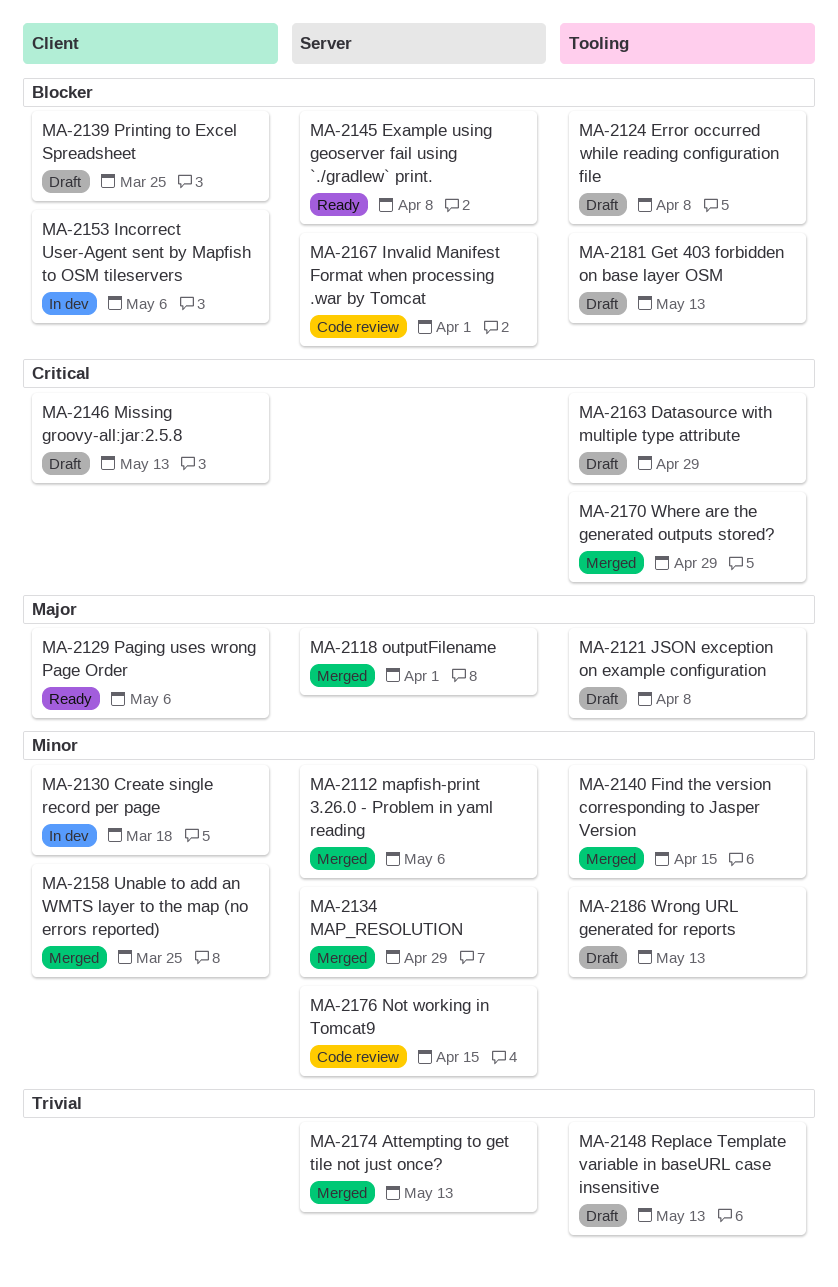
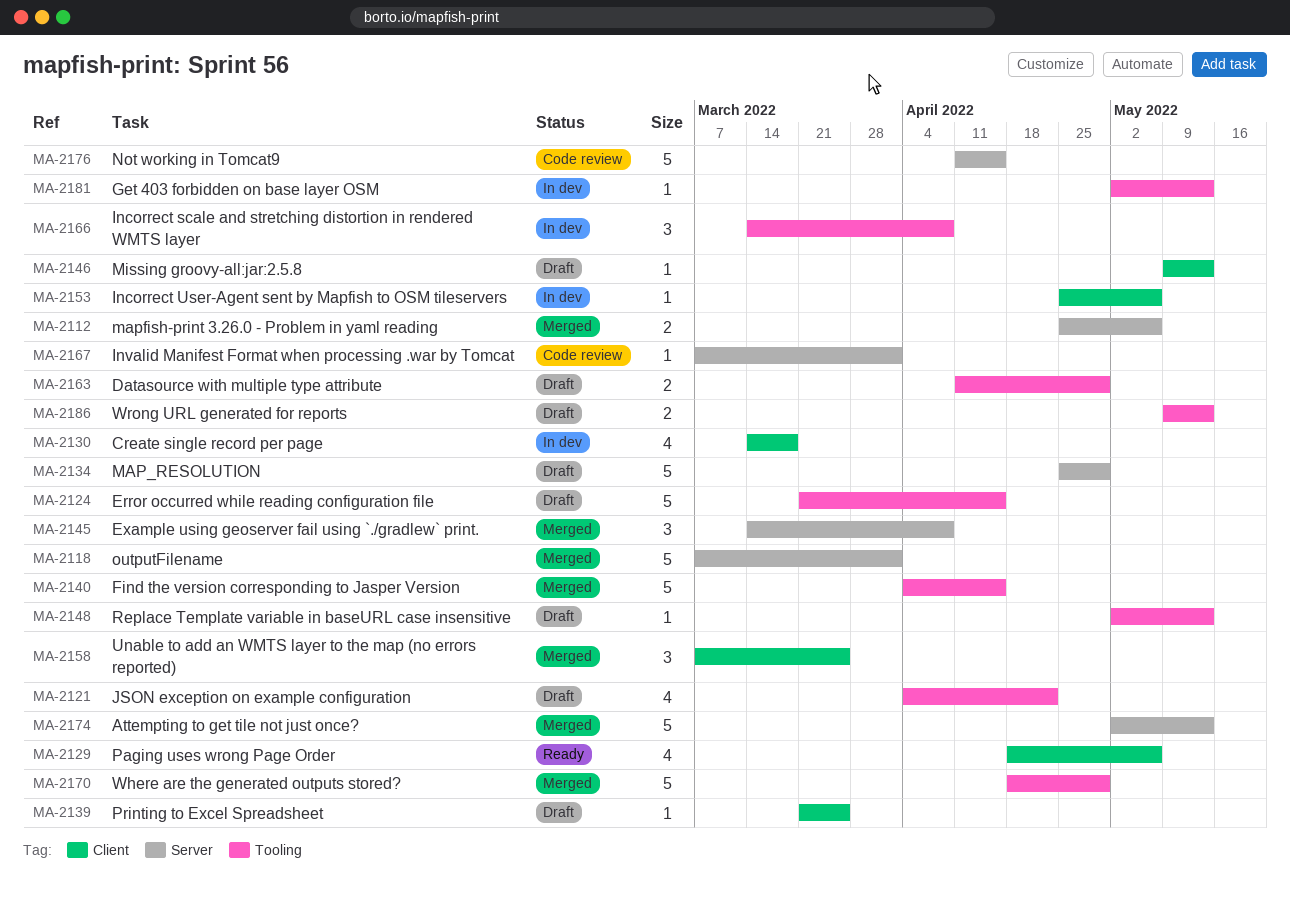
MA-2121, due: Apr 8 -> Apr 22
MA-2124, due: Apr 8 -> Apr 15
MA-2134, status: Merged -> Draft
MA-2145, status: Ready -> Merged
MA-2166: none -> present
MA-2181, status: Draft -> In dev

